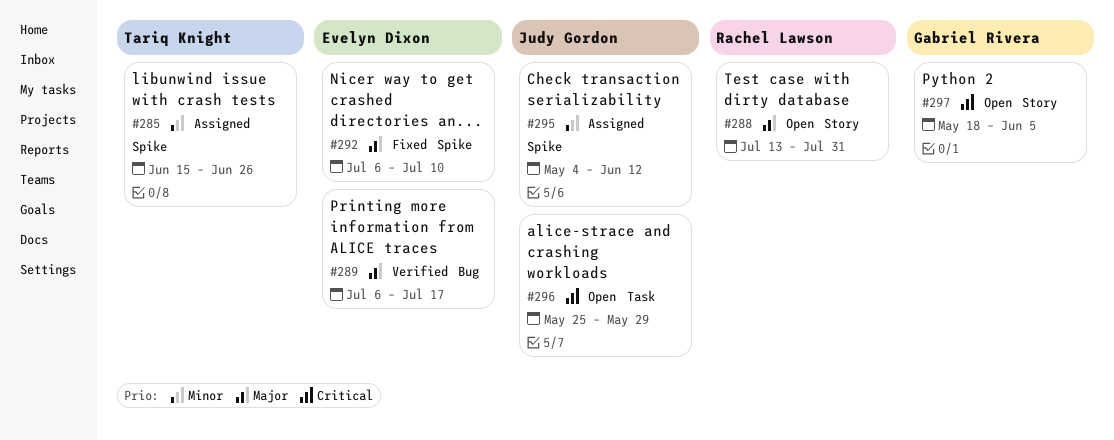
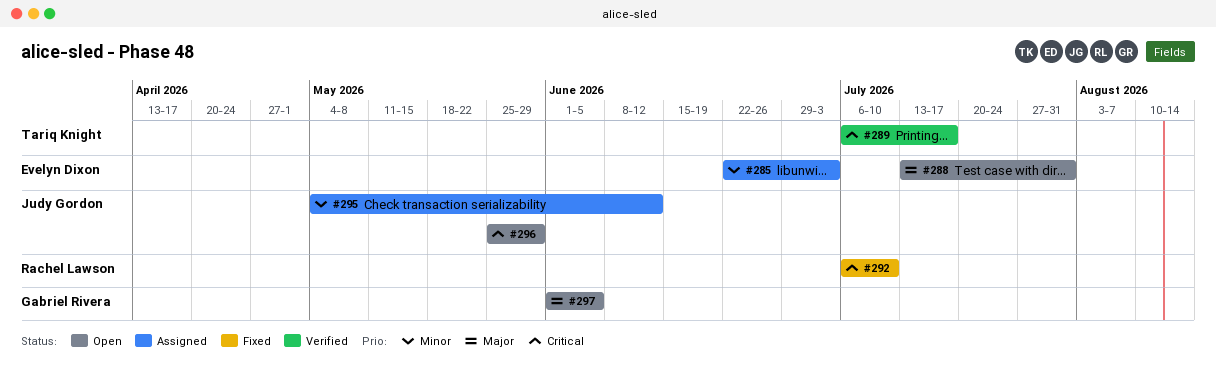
#285, owner: Tariq Knight -> Evelyn Dixon
#285, start: Jun 15 -> Jun 22
#285, due: Jun 26 -> Jul 3
#288, owner: Rachel Lawson -> Evelyn Dixon
#289, owner: Evelyn Dixon -> Tariq Knight
#289, priority: Major -> Critical
#292, owner: Evelyn Dixon -> Rachel Lawson
#292, priority: Major -> Critical
#297, priority: Critical -> Major
#297, start: May 18 -> Jun 1

